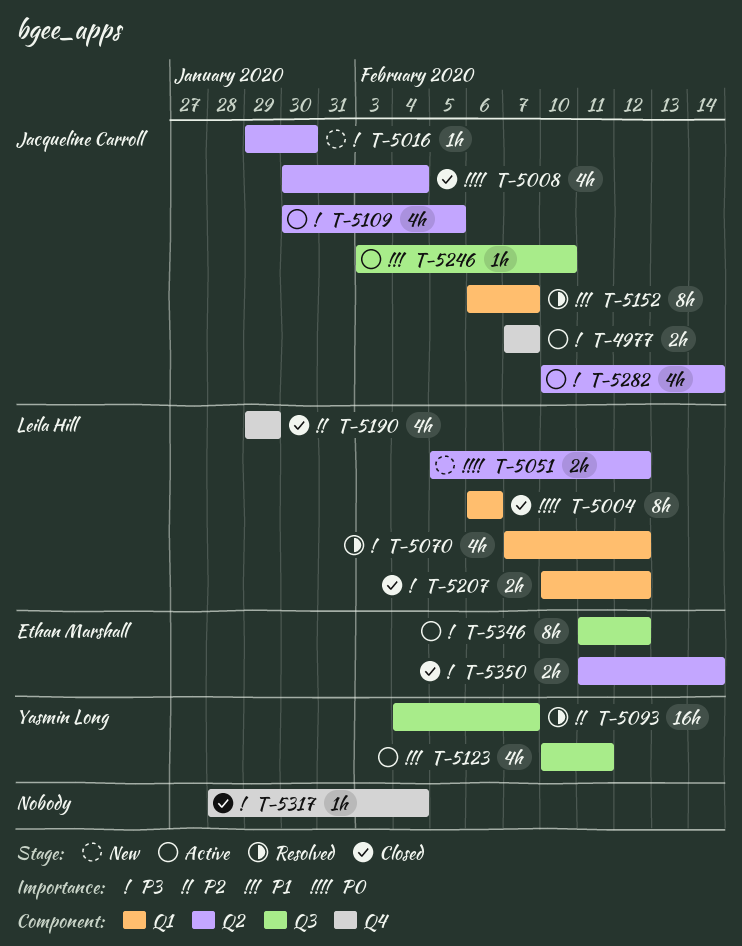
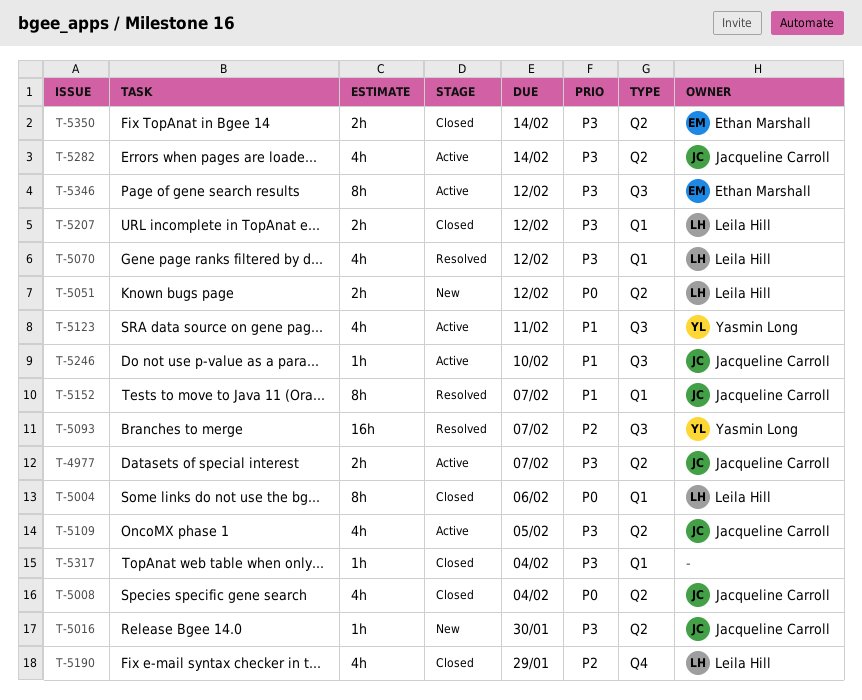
T-4977, label: Q4 -> Q2
T-5317, label: Q4 -> Q1

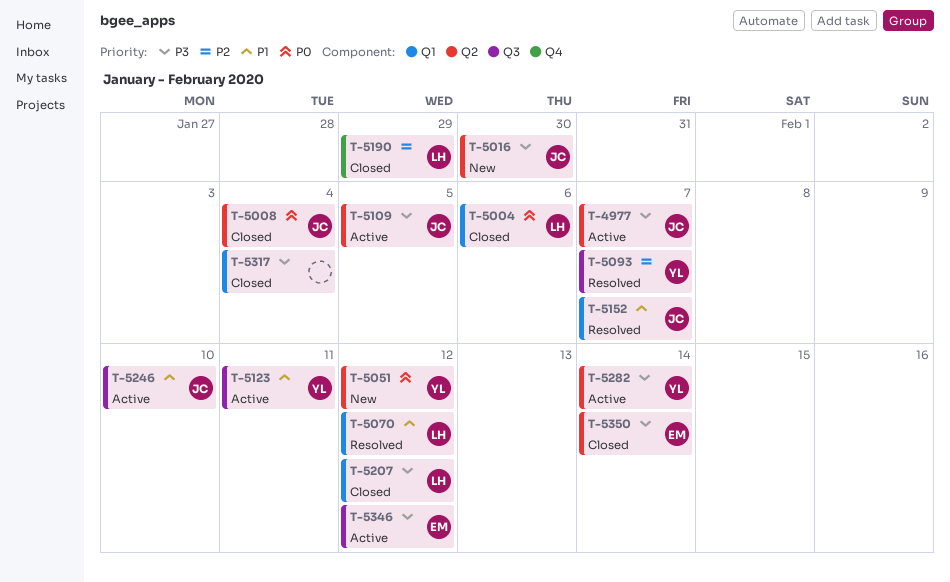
T-5051, owner: Leila Hill -> Yasmin Long
T-5070, priority: P3 -> P1
T-5282, owner: Jacqueline Carroll -> Yasmin Long

